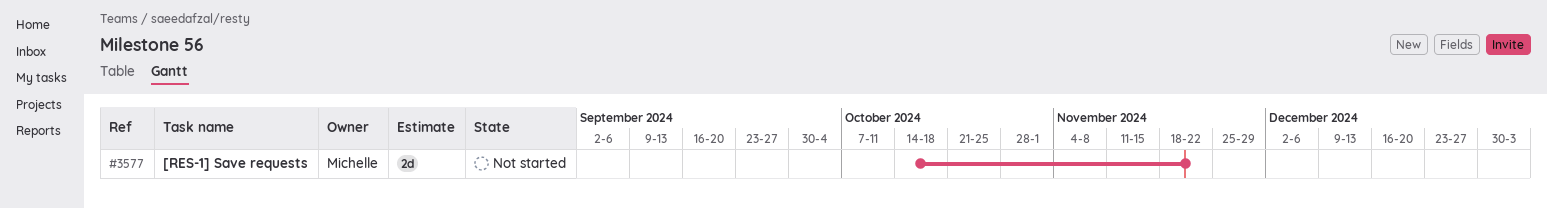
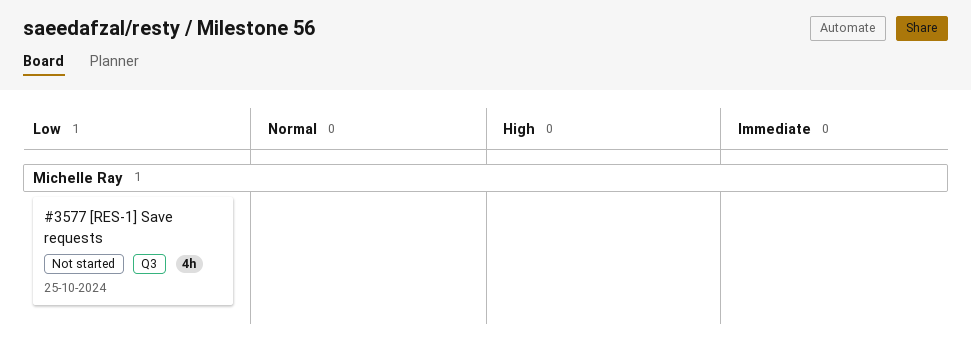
#3577, estimate: 2d -> 4h
#3577, due: Nov 22 -> Oct 25

